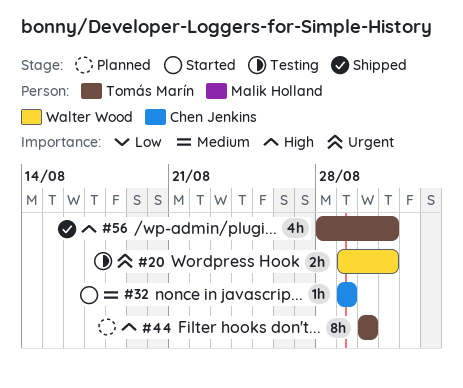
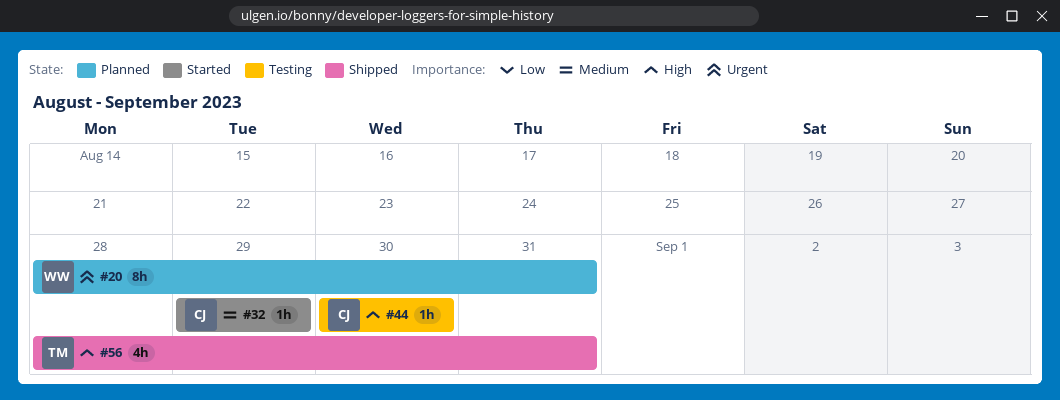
#20, status: Testing -> Planned
#20, estimate: 2h -> 8h
#20, start: Aug 29 -> Aug 28
#44, status: Planned -> Testing
#44, owner: Tomás Marín -> Chen Jenkins
#44, estimate: 8h -> 1h

